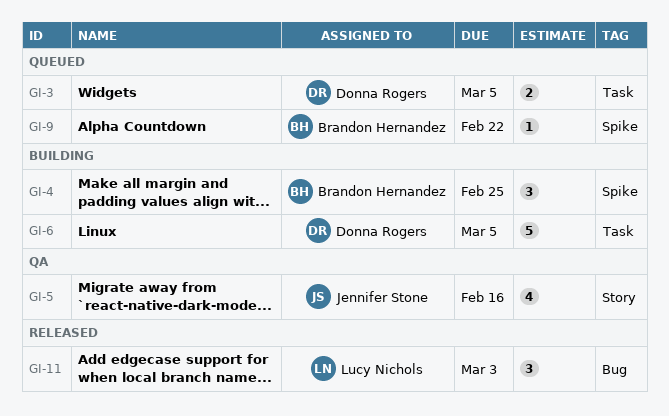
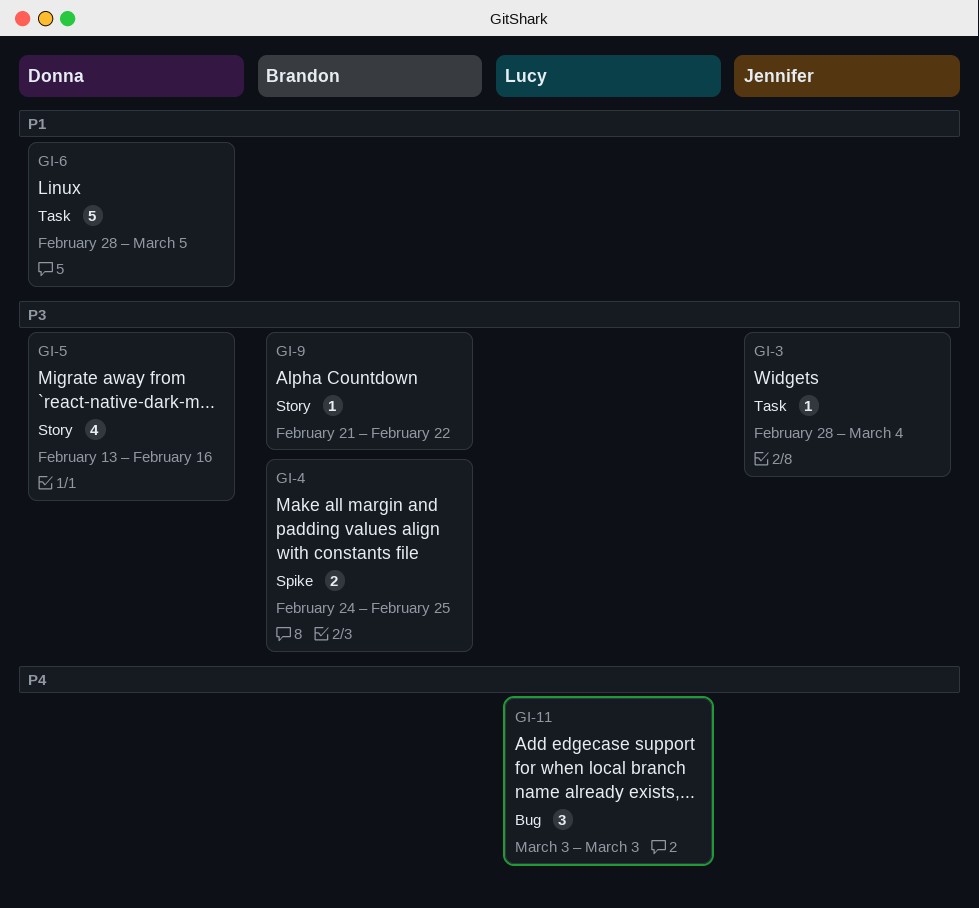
GI-3, owner: Donna Rogers -> Jennifer Stone
GI-3, estimate: 2 -> 1
GI-3, due: Mar 5 -> Mar 4
GI-4, estimate: 3 -> 2
GI-5, owner: Jennifer Stone -> Donna Rogers
GI-9, label: Spike -> Story

